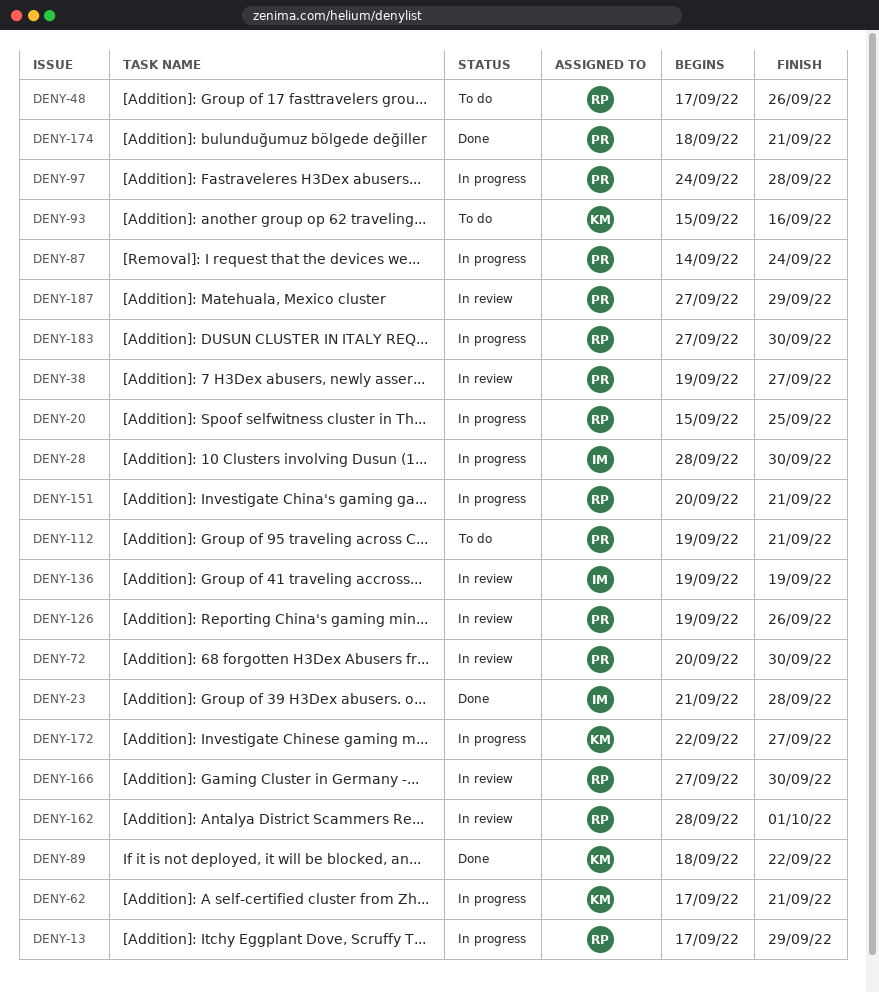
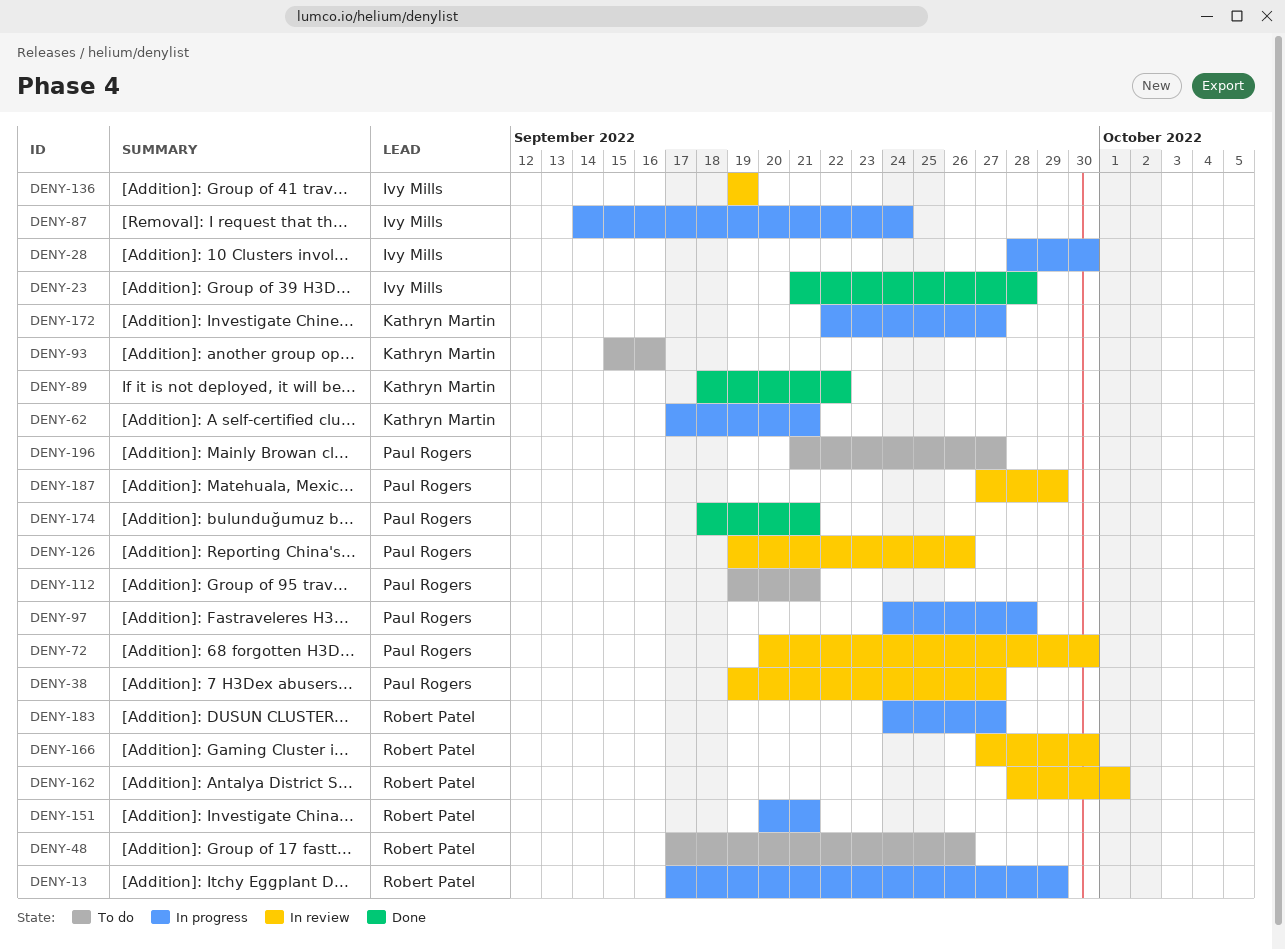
DENY-20: present -> none
DENY-87, owner: Paul Rogers -> Ivy Mills
DENY-183, start: Sep 27 -> Sep 24
DENY-183, due: Sep 30 -> Sep 27
DENY-196: none -> present

